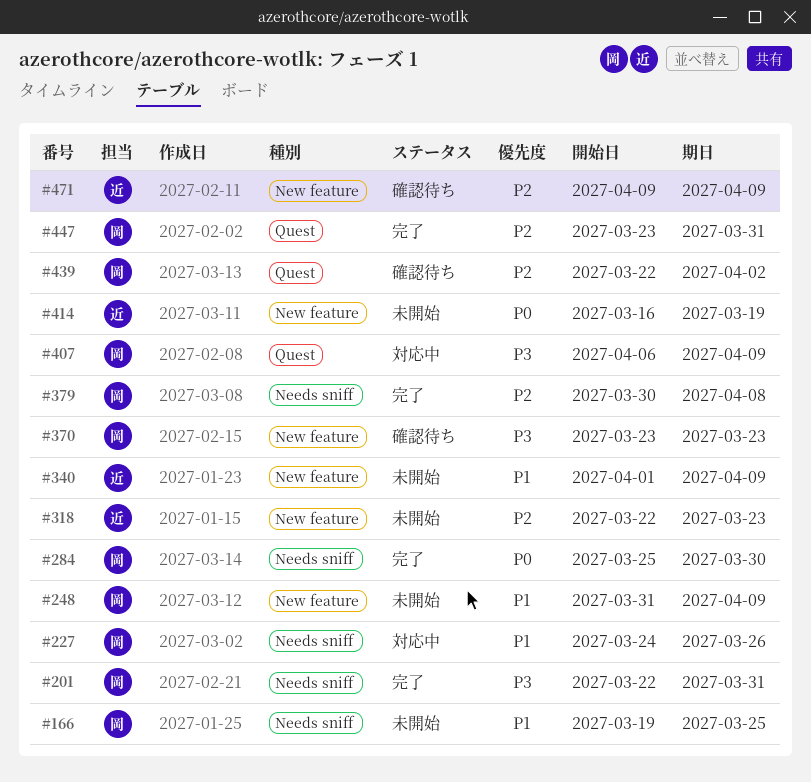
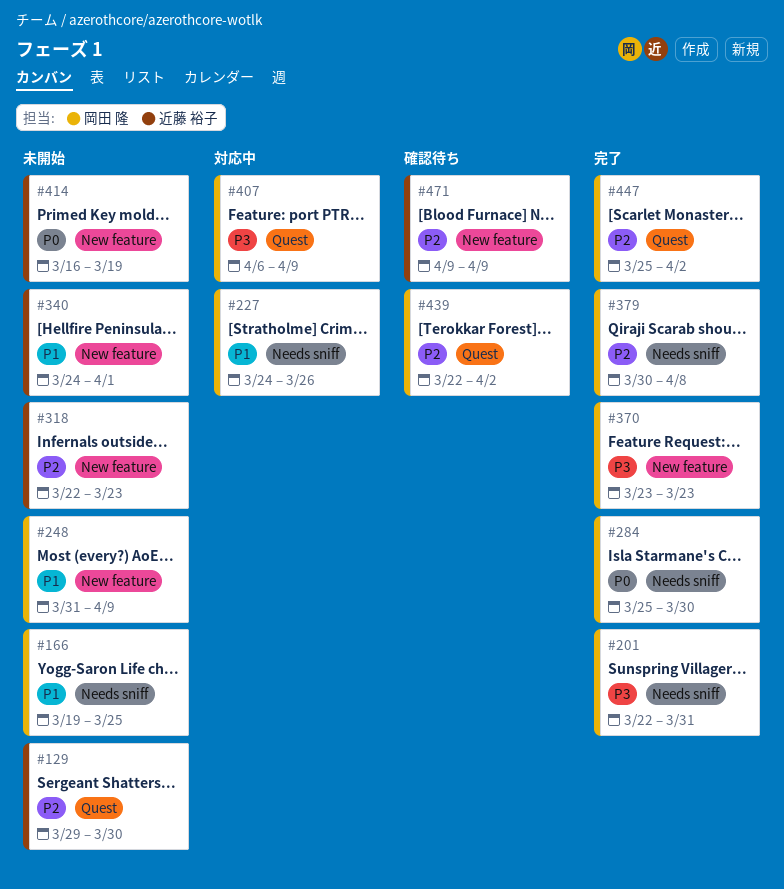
#129: none -> present
#340, start: Apr 1 -> Mar 24
#340, due: Apr 9 -> Apr 1
#370, status: 確認待ち -> 完了
#447, start: Mar 23 -> Mar 25
#447, due: Mar 31 -> Apr 2

